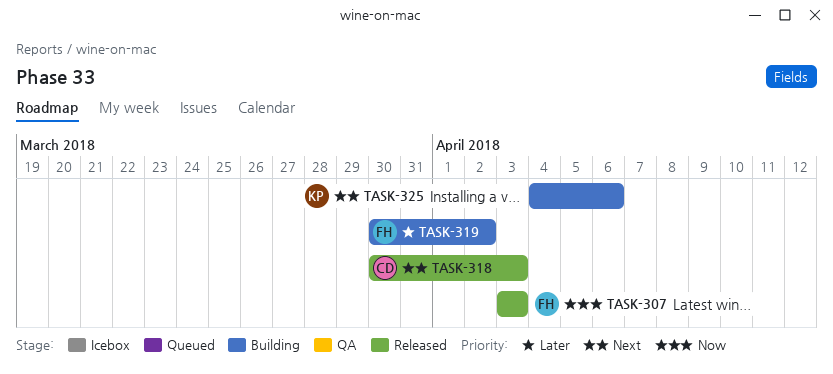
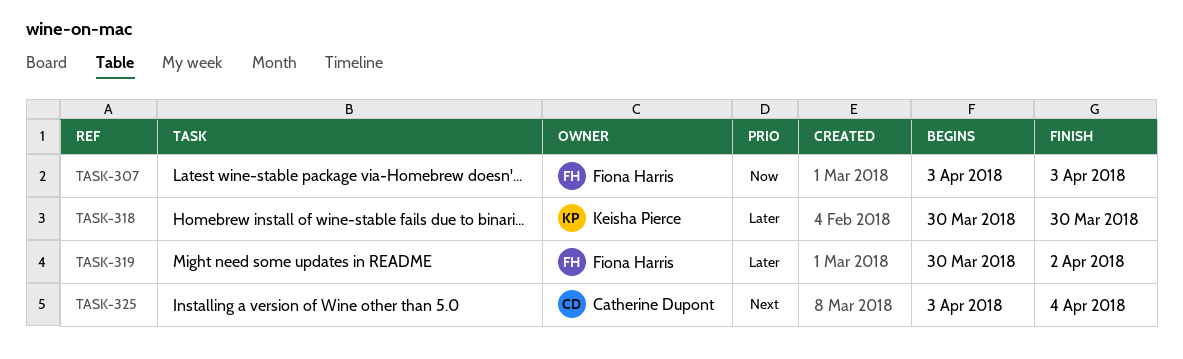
TASK-318, owner: Catherine Dupont -> Keisha Pierce
TASK-318, priority: Next -> Later
TASK-318, due: Apr 3 -> Mar 30
TASK-325, owner: Keisha Pierce -> Catherine Dupont
TASK-325, start: Apr 4 -> Apr 3
TASK-325, due: Apr 6 -> Apr 4

